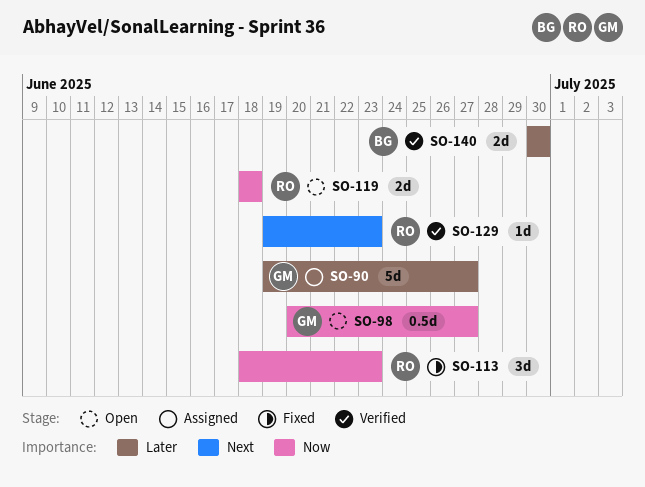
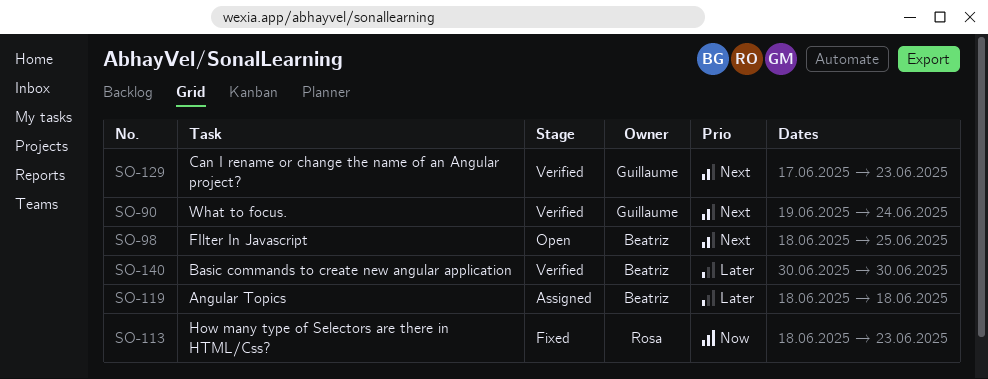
SO-90, status: Assigned -> Verified
SO-90, priority: Later -> Next
SO-90, due: Jun 27 -> Jun 24
SO-98, owner: Guillaume -> Beatriz
SO-98, priority: Now -> Next
SO-98, start: Jun 20 -> Jun 18
SO-98, due: Jun 27 -> Jun 25
SO-119, status: Open -> Assigned
SO-119, owner: Rosa -> Beatriz
SO-119, priority: Now -> Later
SO-129, owner: Rosa -> Guillaume
SO-129, start: Jun 19 -> Jun 17

